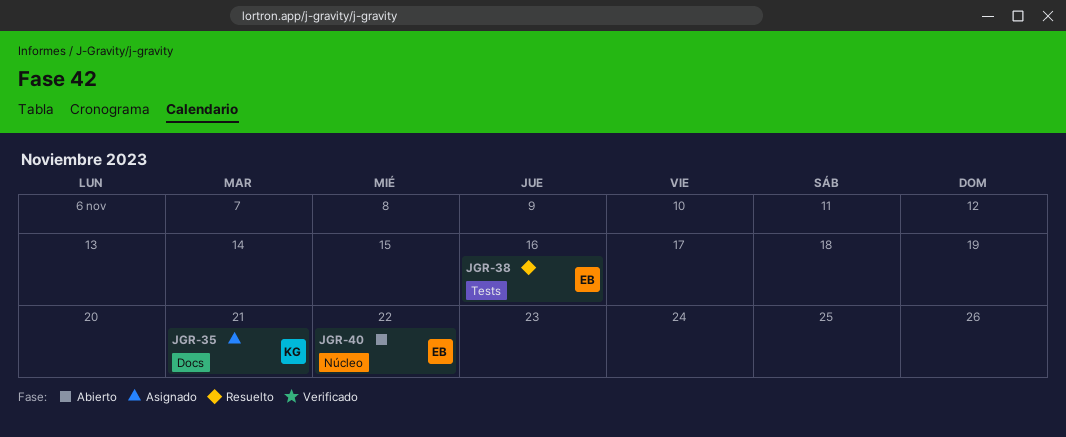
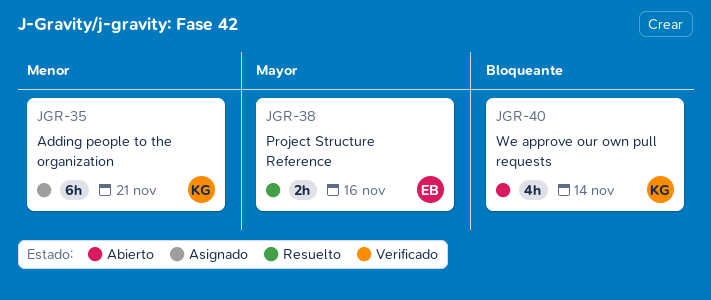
JGR-40, owner: EB -> KG
JGR-40, due: Nov 22 -> Nov 14

